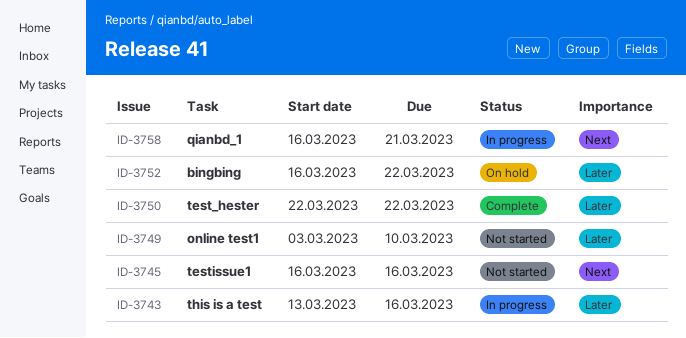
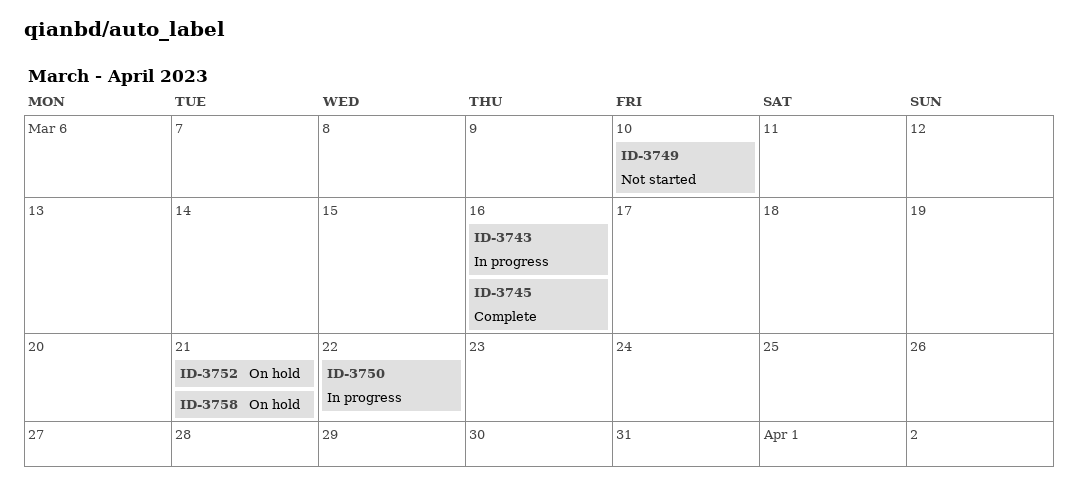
ID-3745, status: Not started -> Complete
ID-3750, status: Complete -> In progress
ID-3752, due: Mar 22 -> Mar 21
ID-3758, status: In progress -> On hold

